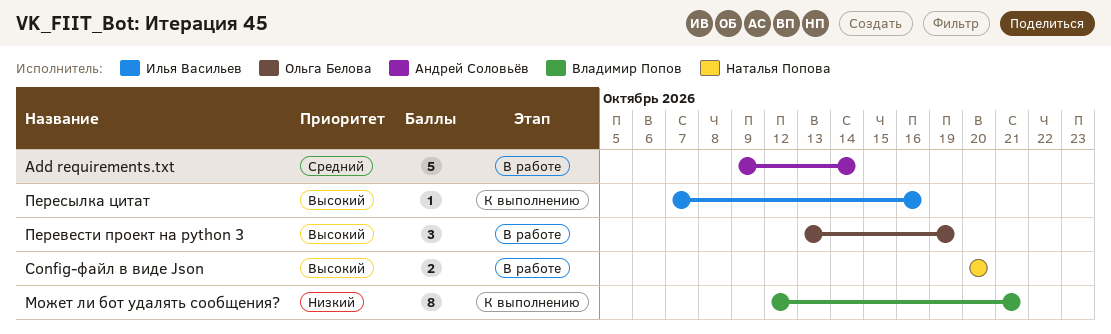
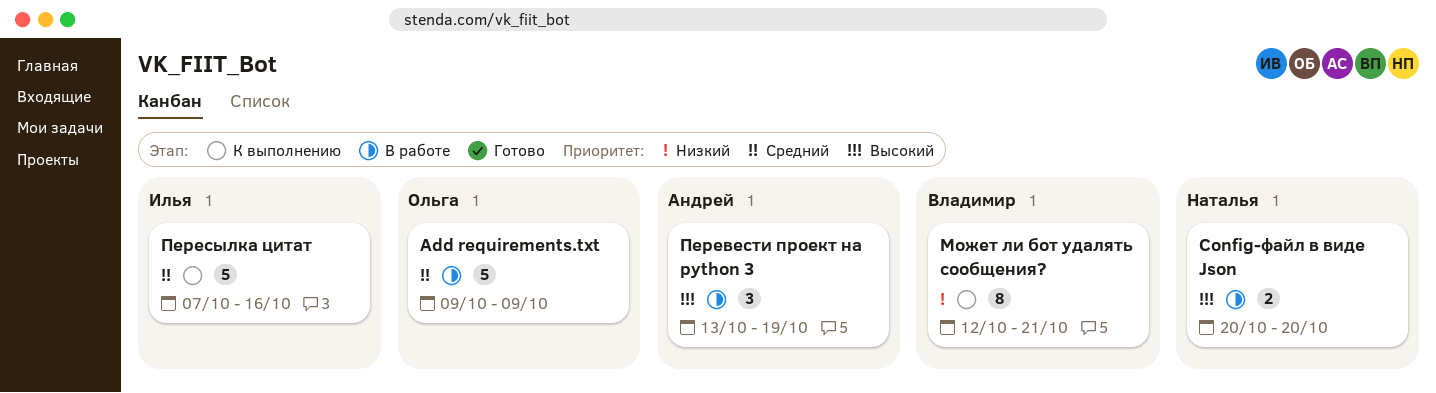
Add requirements.txt, owner: Андрей Соловьёв -> Ольга Белова
Add requirements.txt, due: Oct 14 -> Oct 9
Перевести проект на python 3, owner: Ольга Белова -> Андрей Соловьёв
Пересылка цитат, priority: Высокий -> Средний
Пересылка цитат, estimate: 1 -> 5

